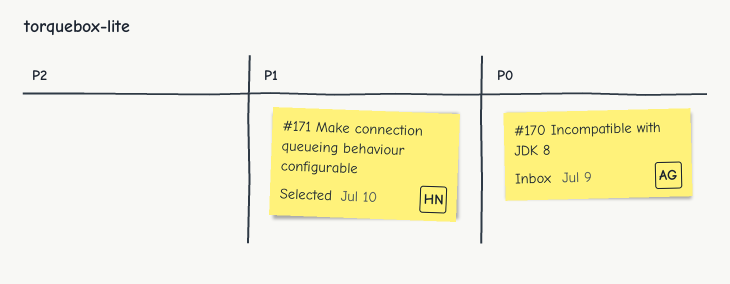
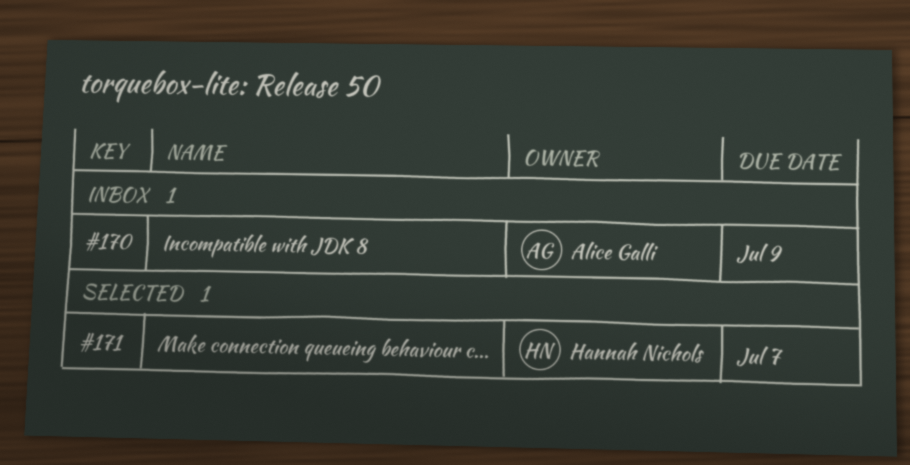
#171, due: Jul 10 -> Jul 7

